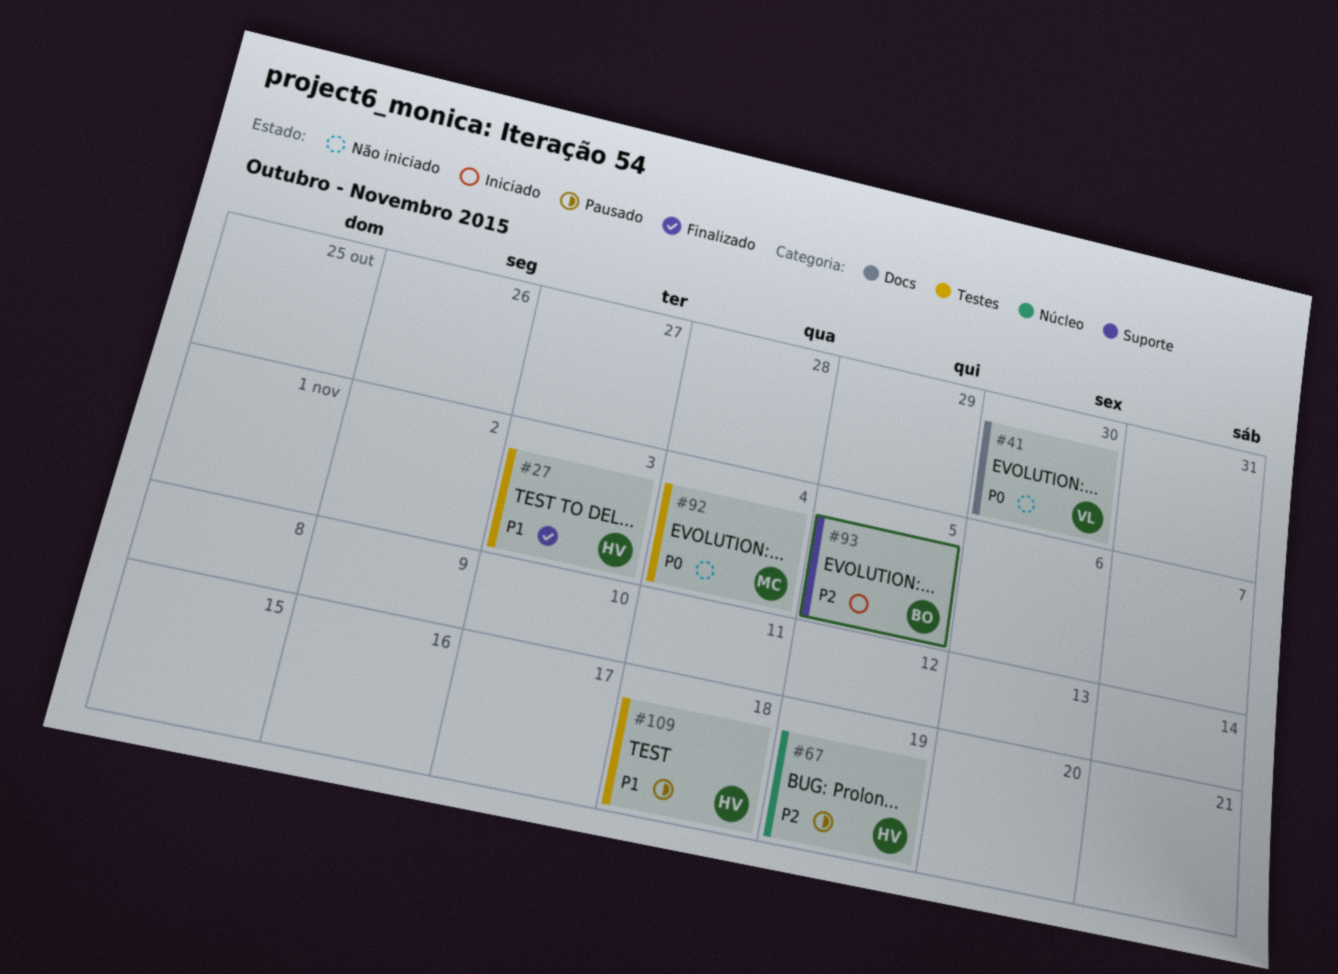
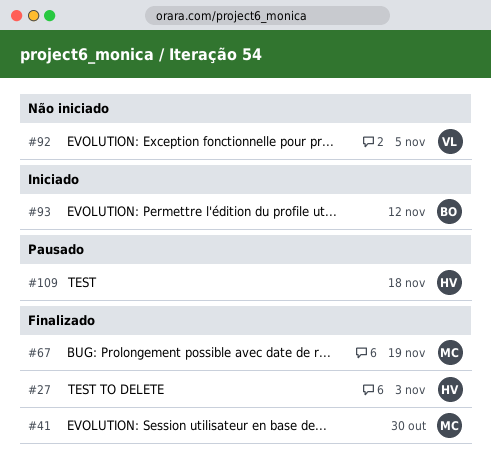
#41, status: Não iniciado -> Finalizado
#41, owner: VL -> MC
#67, status: Pausado -> Finalizado
#67, owner: HV -> MC
#92, owner: MC -> VL
#92, due: Nov 4 -> Nov 5
#93, due: Nov 5 -> Nov 12

